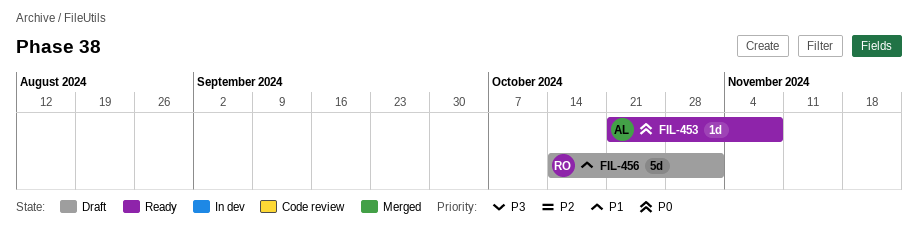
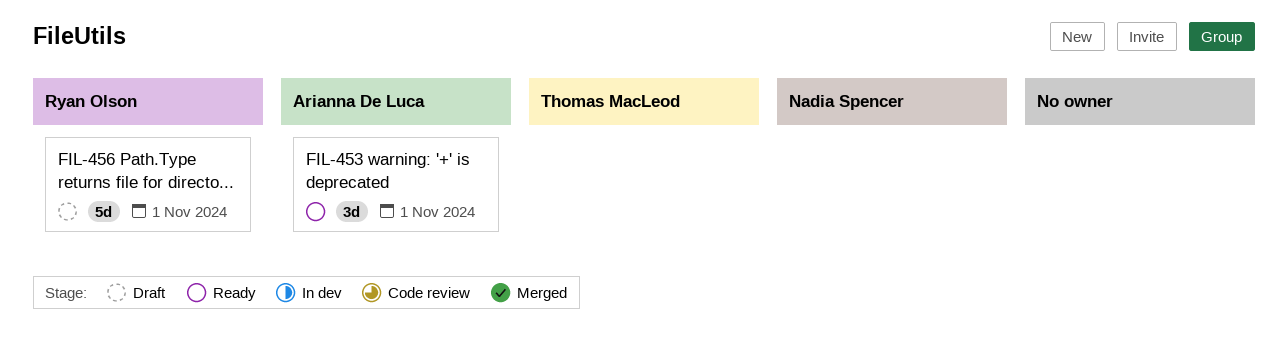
FIL-453, estimate: 1d -> 3d
FIL-453, due: Nov 8 -> Nov 1

